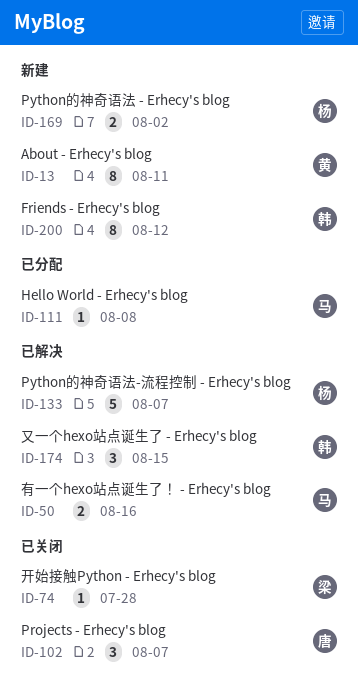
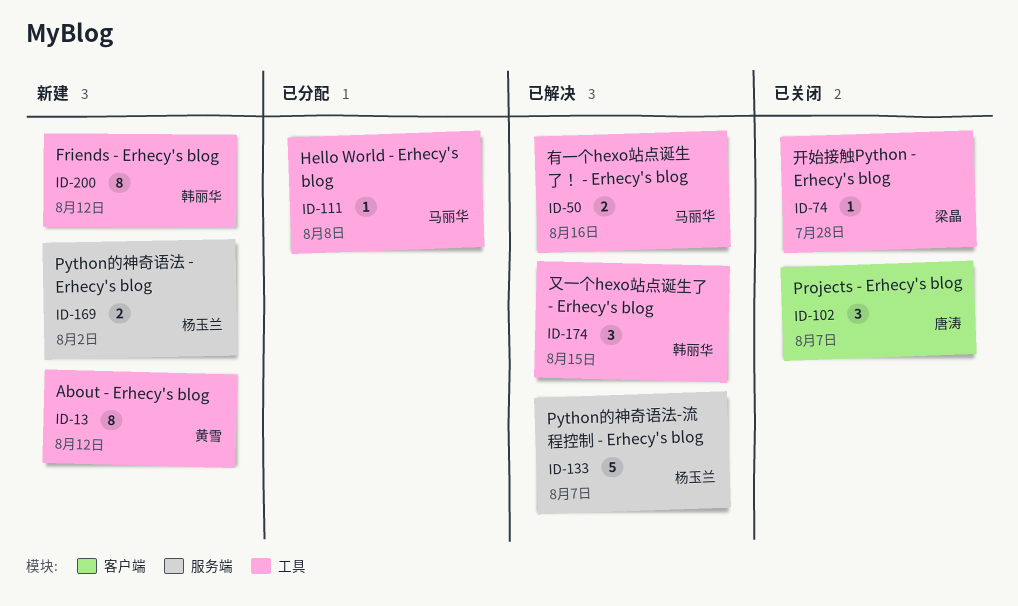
ID-13, due: Aug 11 -> Aug 12

